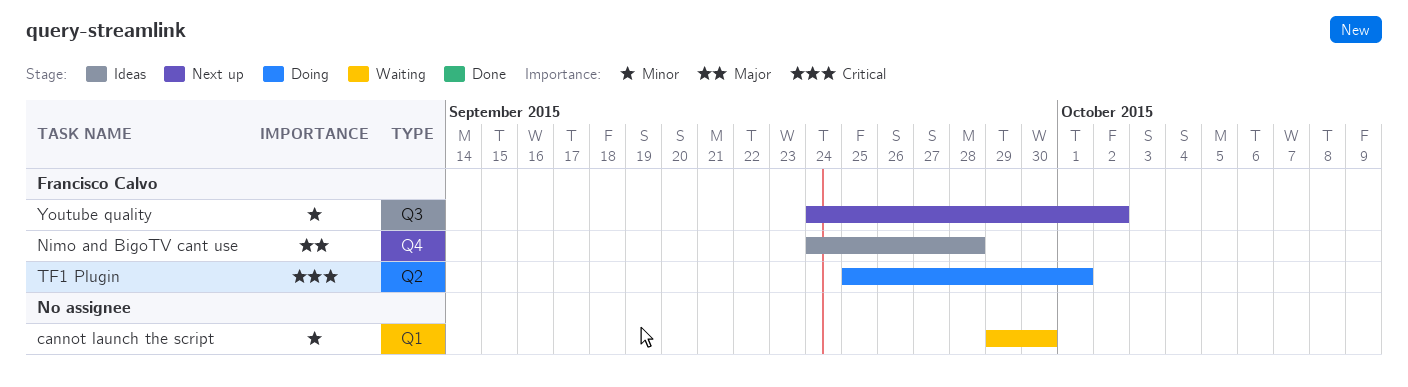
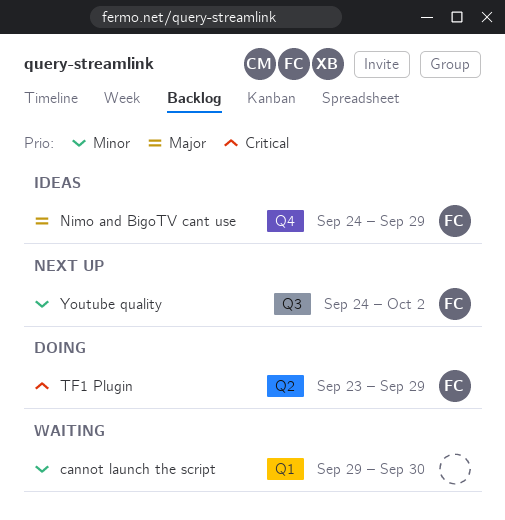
Nimo and BigoTV cant use, due: Sep 28 -> Sep 29
TF1 Plugin, start: Sep 25 -> Sep 23
TF1 Plugin, due: Oct 1 -> Sep 29

